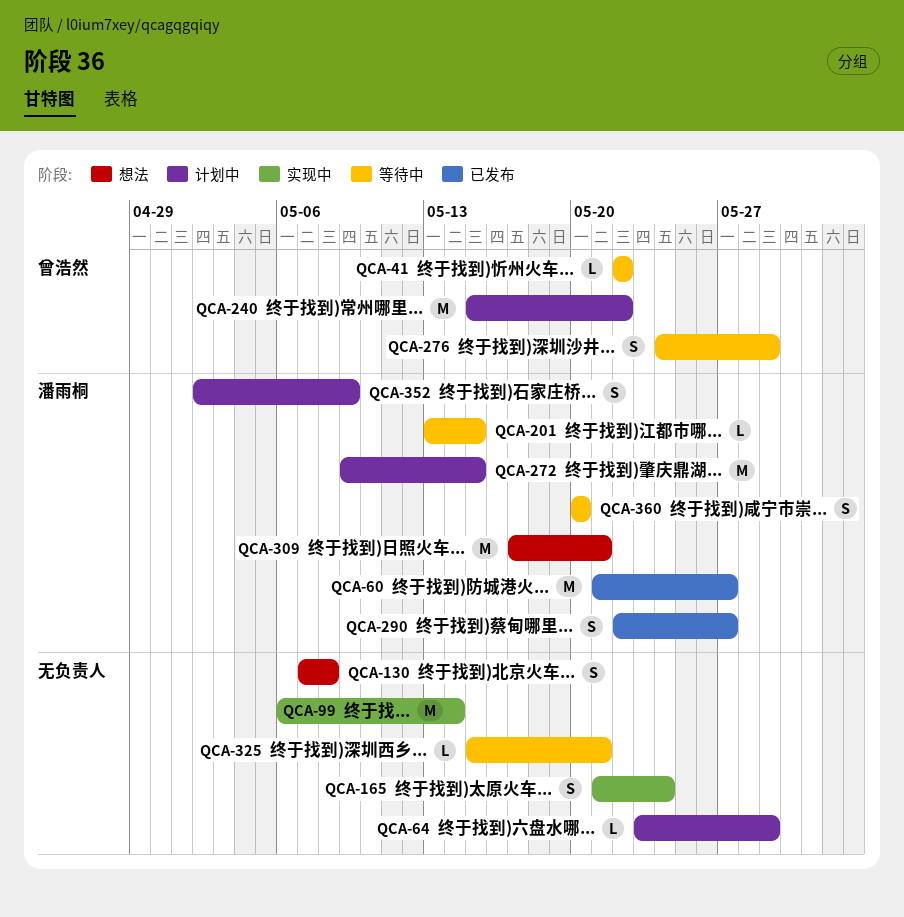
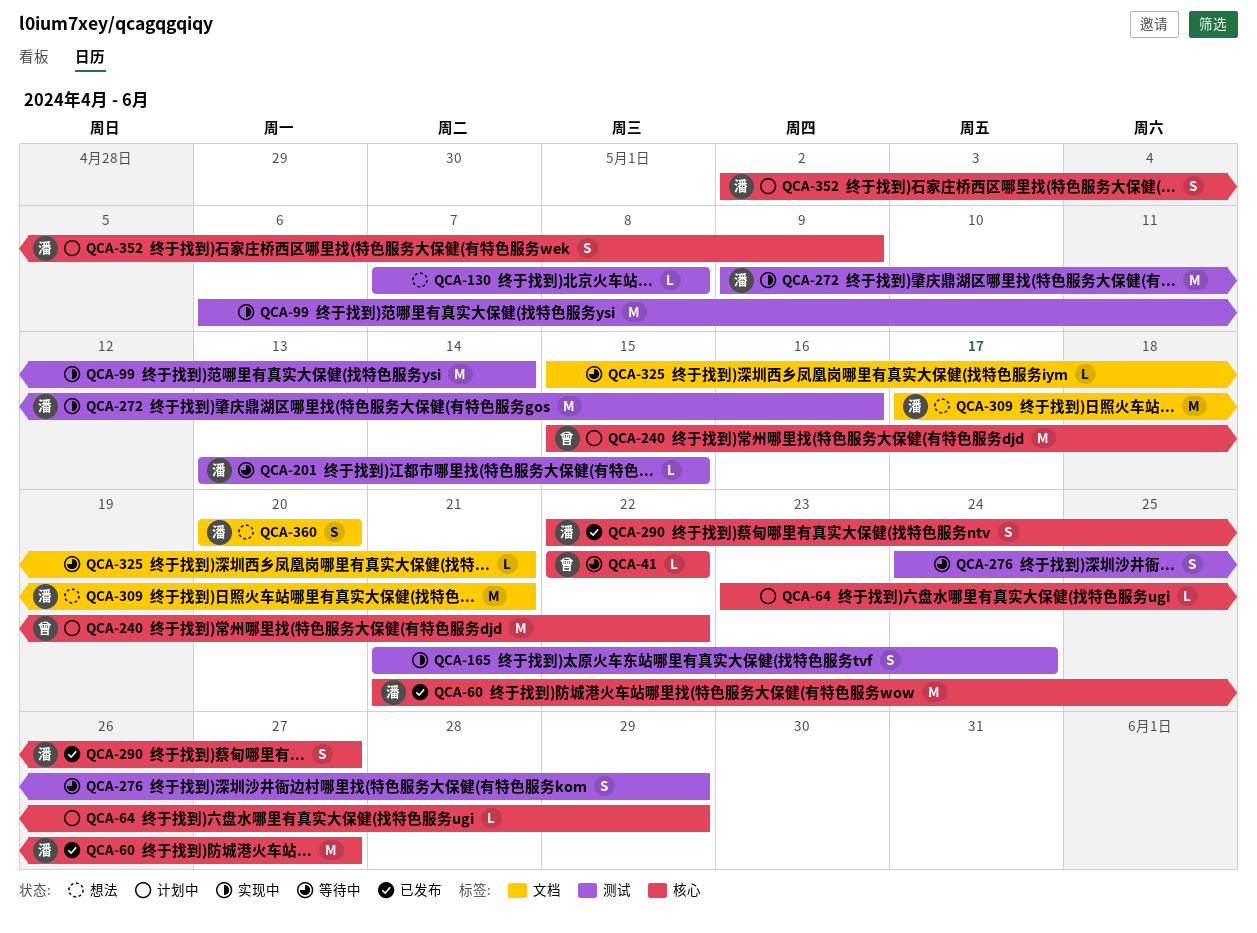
QCA-130, estimate: S -> L
QCA-272, status: 计划中 -> 实现中
QCA-272, due: May 15 -> May 16
QCA-276, owner: 曾浩然 -> none
QCA-360, status: 等待中 -> 想法

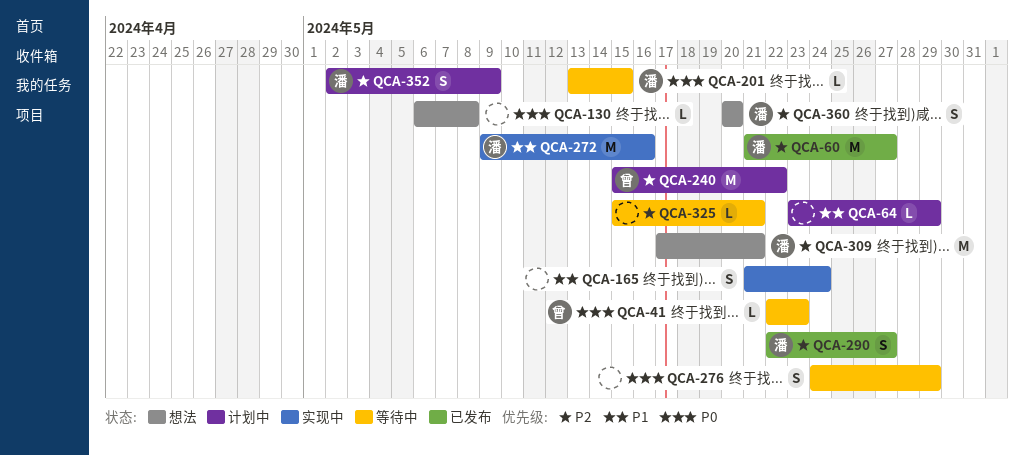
QCA-41, due: May 22 -> May 23
QCA-99: present -> none
QCA-130, start: May 7 -> May 6

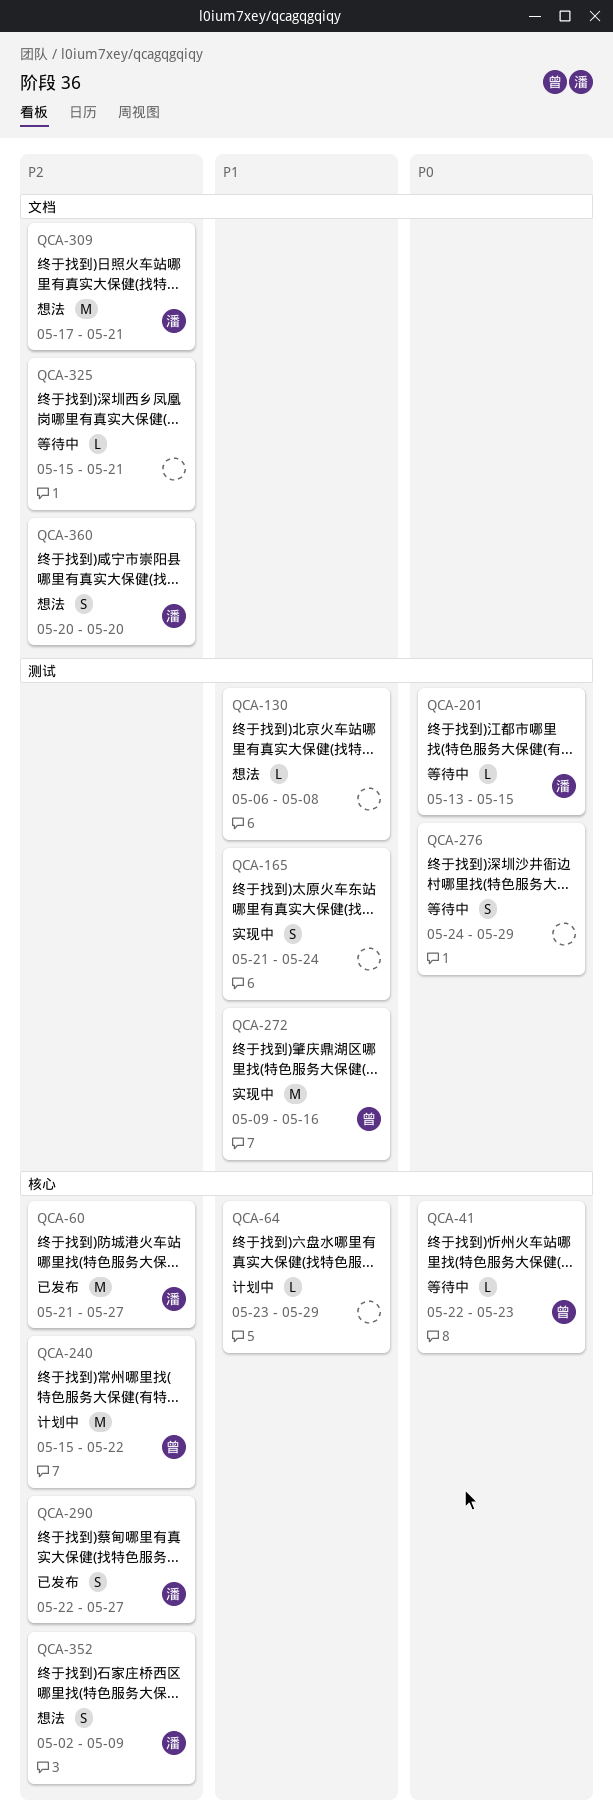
QCA-130, priority: P0 -> P1
QCA-272, owner: 潘 -> 曾
QCA-352, status: 计划中 -> 想法

